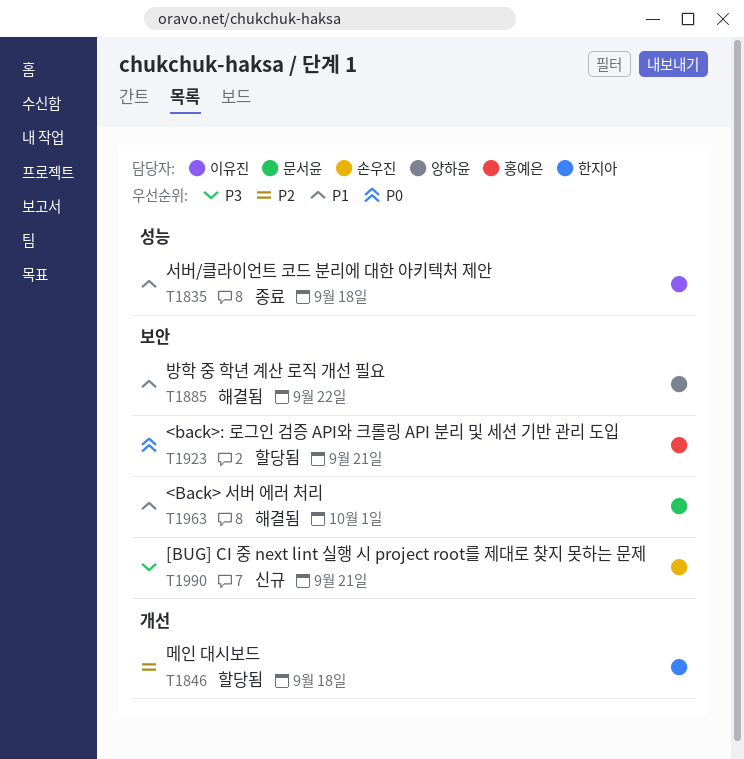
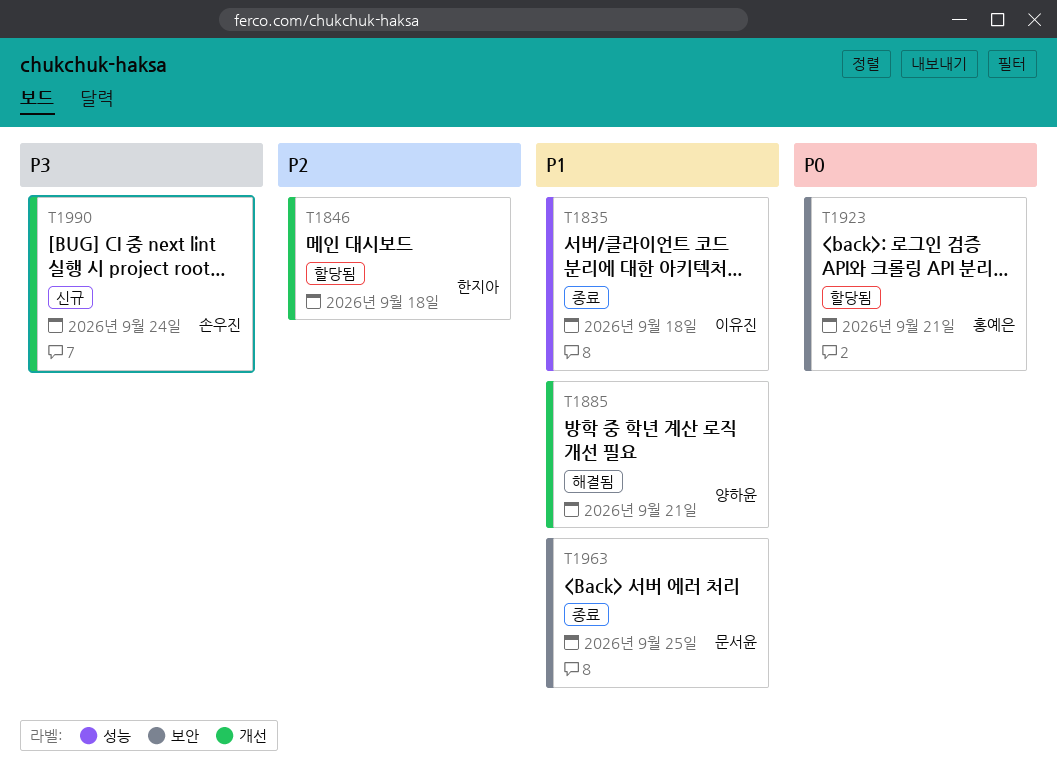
T1885, label: 보안 -> 개선
T1885, due: Sep 22 -> Sep 21
T1963, status: 해결됨 -> 종료
T1963, due: Oct 1 -> Sep 25
T1990, label: 보안 -> 개선
T1990, due: Sep 21 -> Sep 24

